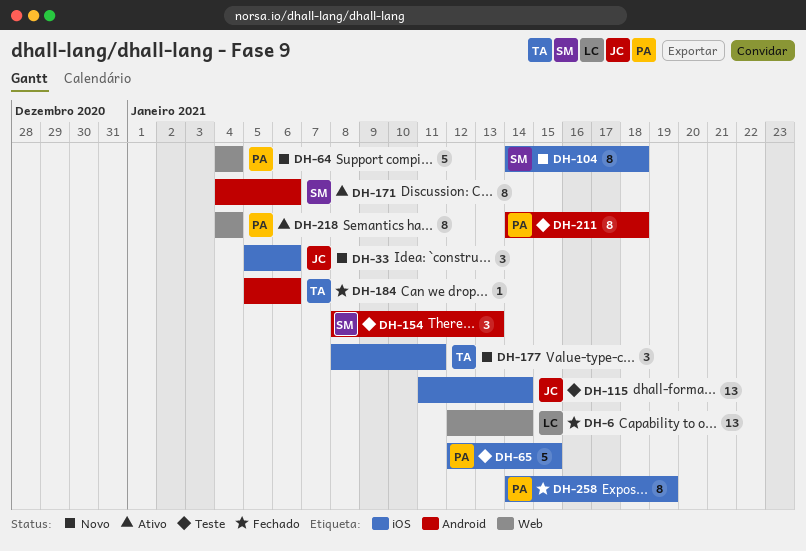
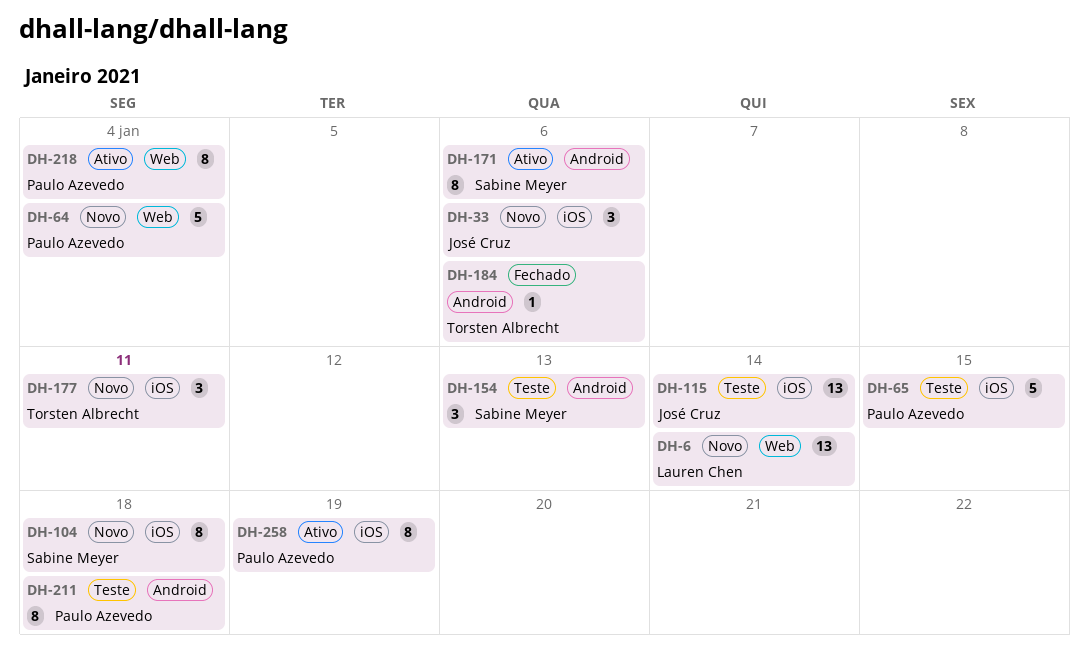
DH-6, status: Fechado -> Novo
DH-258, status: Fechado -> Ativo

